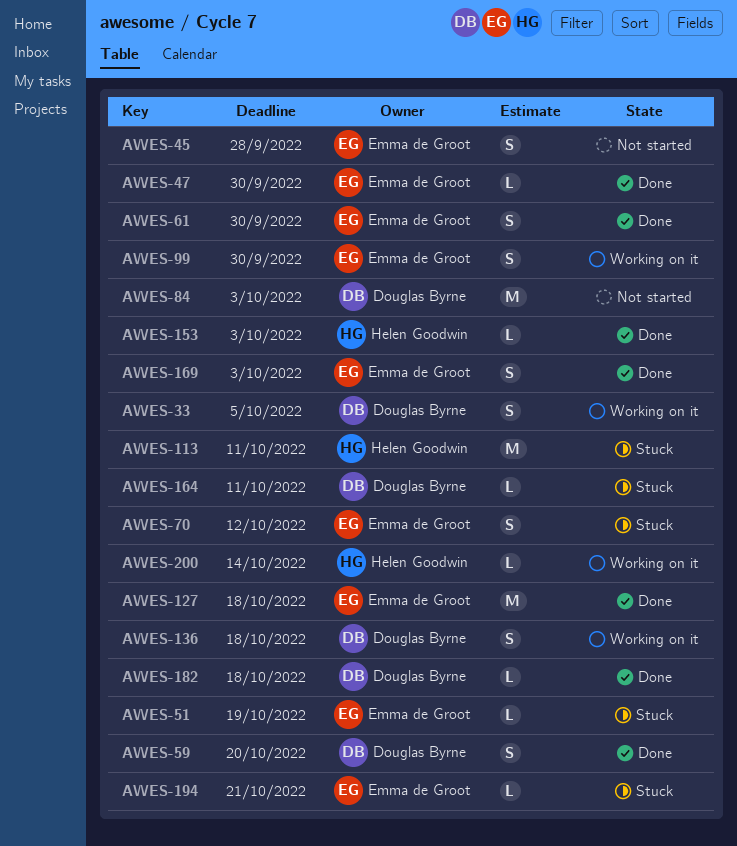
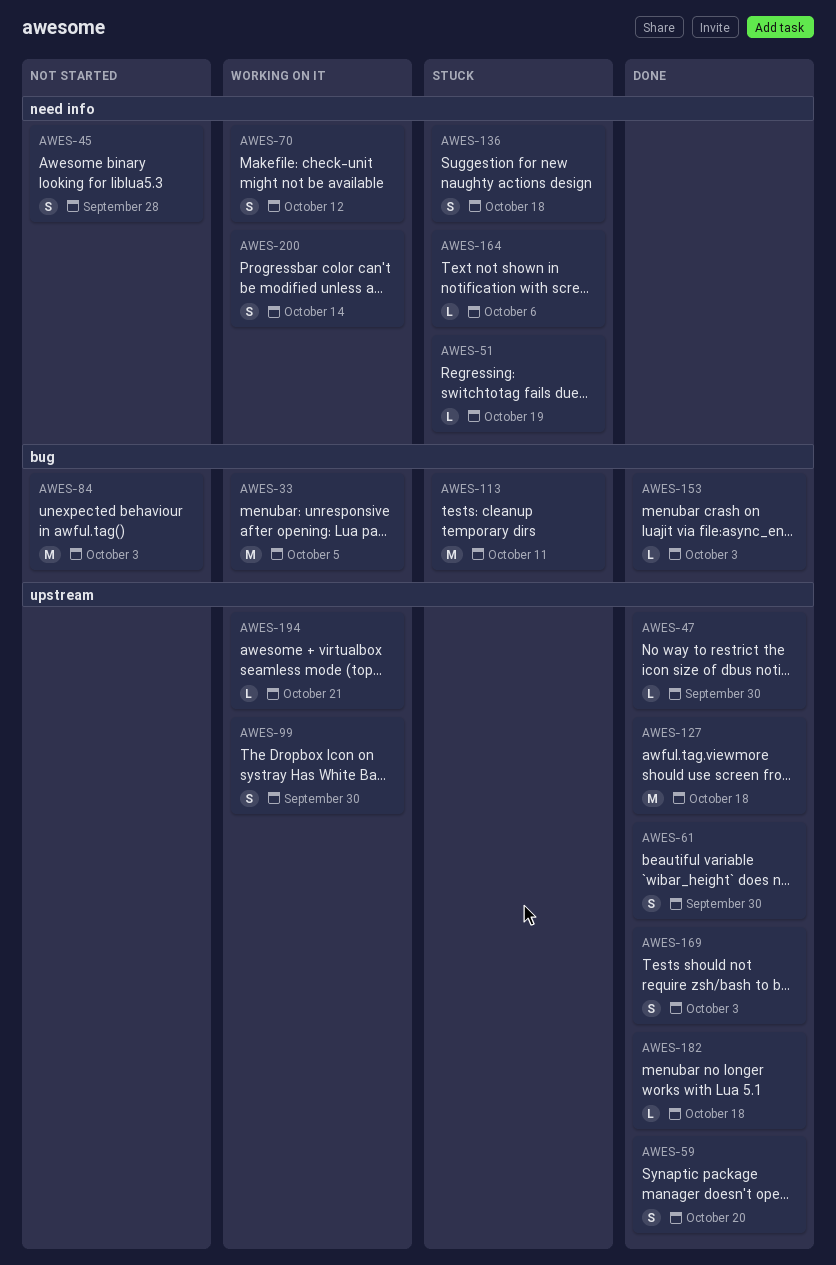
AWES-33, estimate: S -> M
AWES-70, status: Stuck -> Working on it
AWES-136, status: Working on it -> Stuck
AWES-164, due: Oct 11 -> Oct 6
AWES-194, status: Stuck -> Working on it
AWES-200, estimate: L -> S

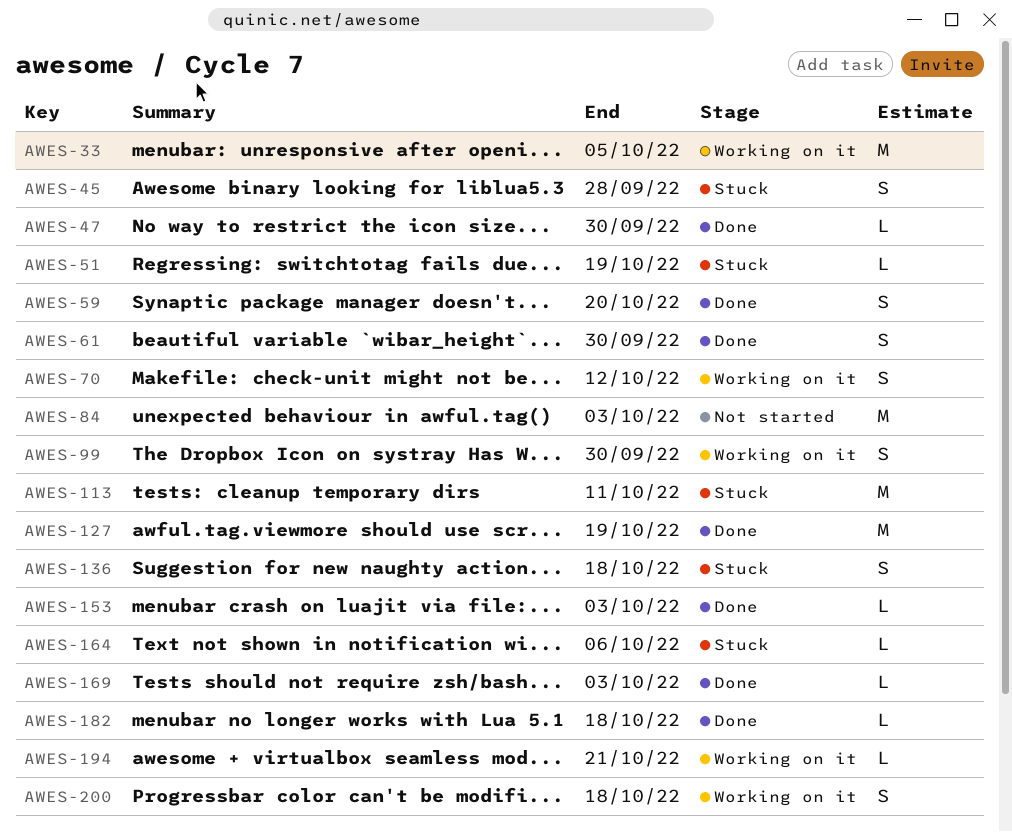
AWES-45, status: Not started -> Stuck
AWES-127, due: Oct 18 -> Oct 19
AWES-169, estimate: S -> L
AWES-200, due: Oct 14 -> Oct 18

